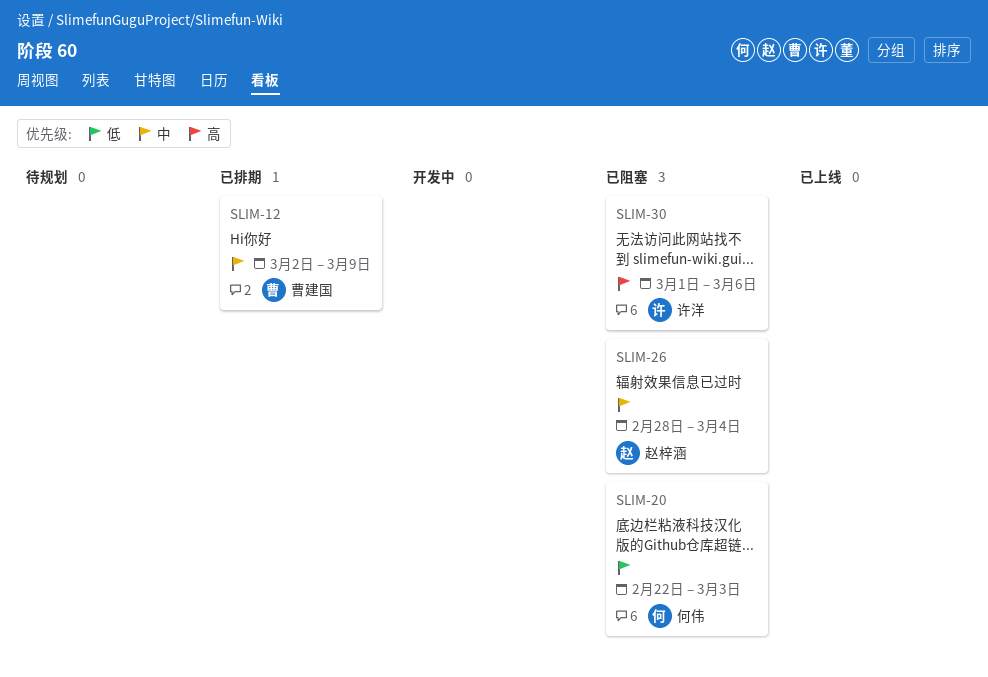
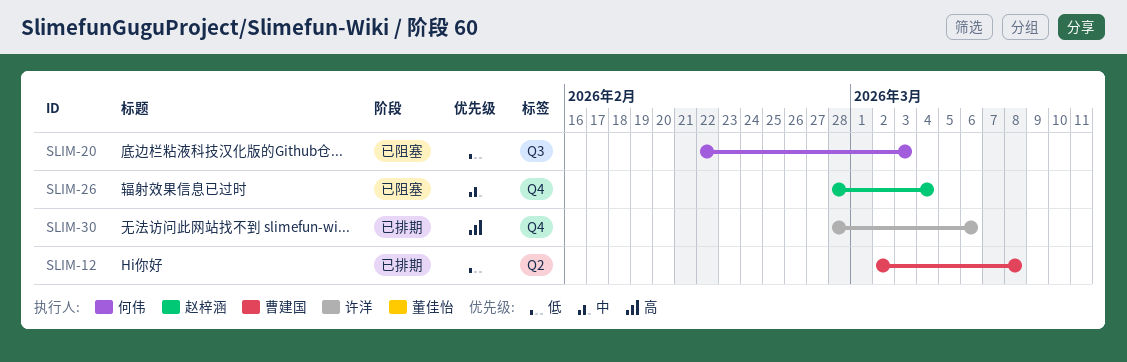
SLIM-12, priority: 中 -> 低
SLIM-12, due: Mar 9 -> Mar 8
SLIM-30, status: 已阻塞 -> 已排期
SLIM-30, start: Mar 1 -> Feb 28

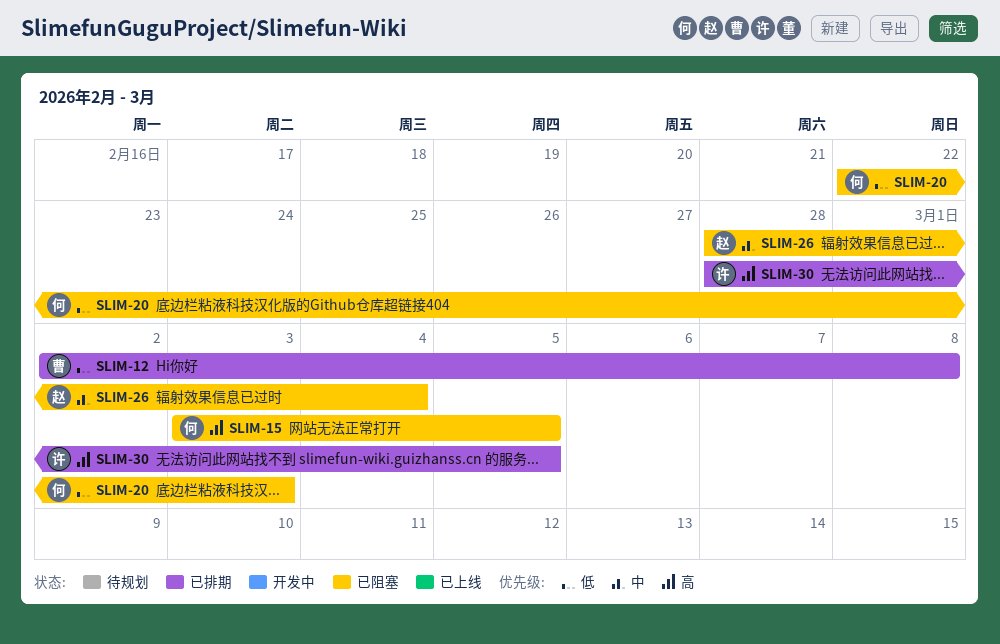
SLIM-15: none -> present
SLIM-30, due: Mar 6 -> Mar 5

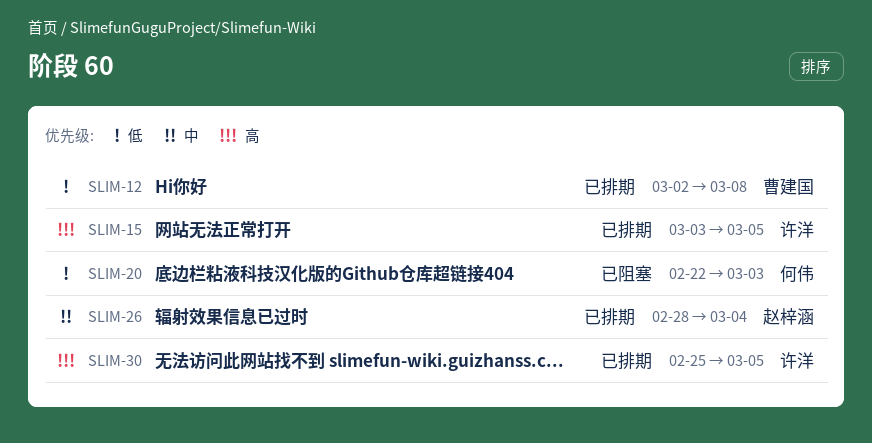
SLIM-15, status: 已阻塞 -> 已排期
SLIM-15, owner: 何伟 -> 许洋
SLIM-26, status: 已阻塞 -> 已排期
SLIM-30, start: Feb 28 -> Feb 25

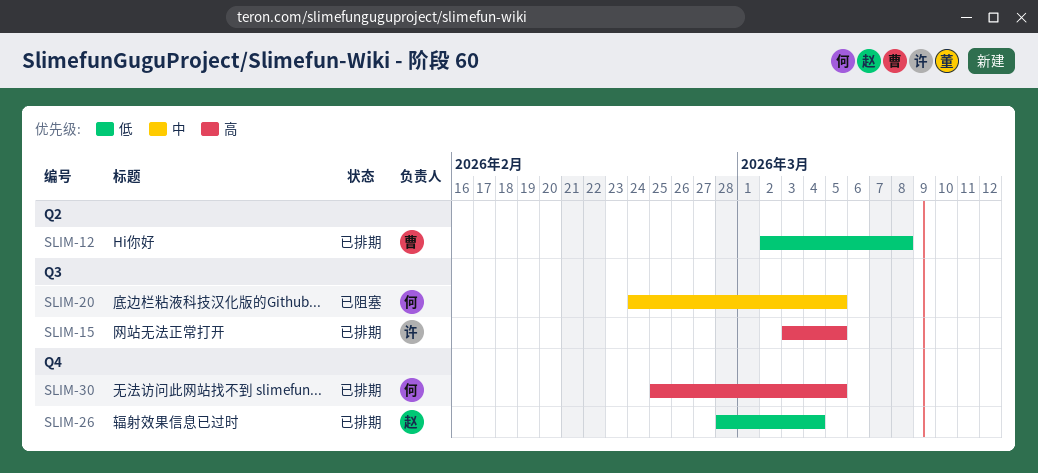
SLIM-20, priority: 低 -> 中
SLIM-20, start: Feb 22 -> Feb 24
SLIM-20, due: Mar 3 -> Mar 5
SLIM-26, priority: 中 -> 低
SLIM-30, owner: 许洋 -> 何伟

